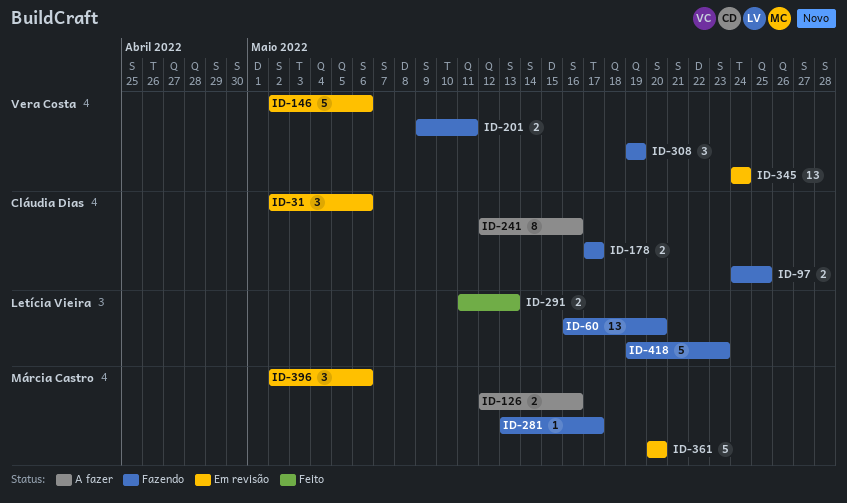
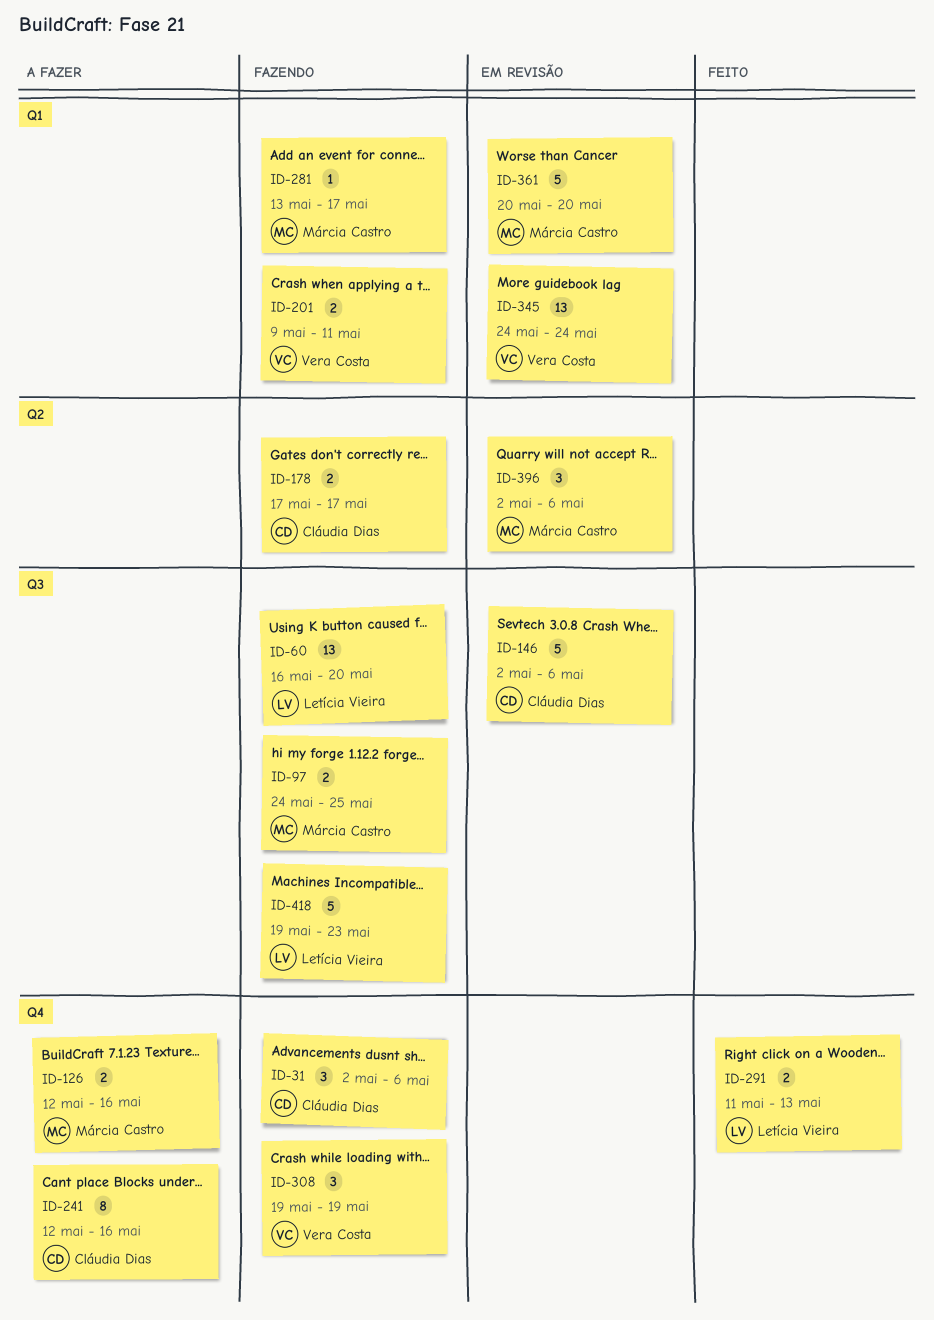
ID-31, status: Em revisão -> Fazendo
ID-97, owner: Cláudia Dias -> Márcia Castro
ID-146, owner: Vera Costa -> Cláudia Dias

